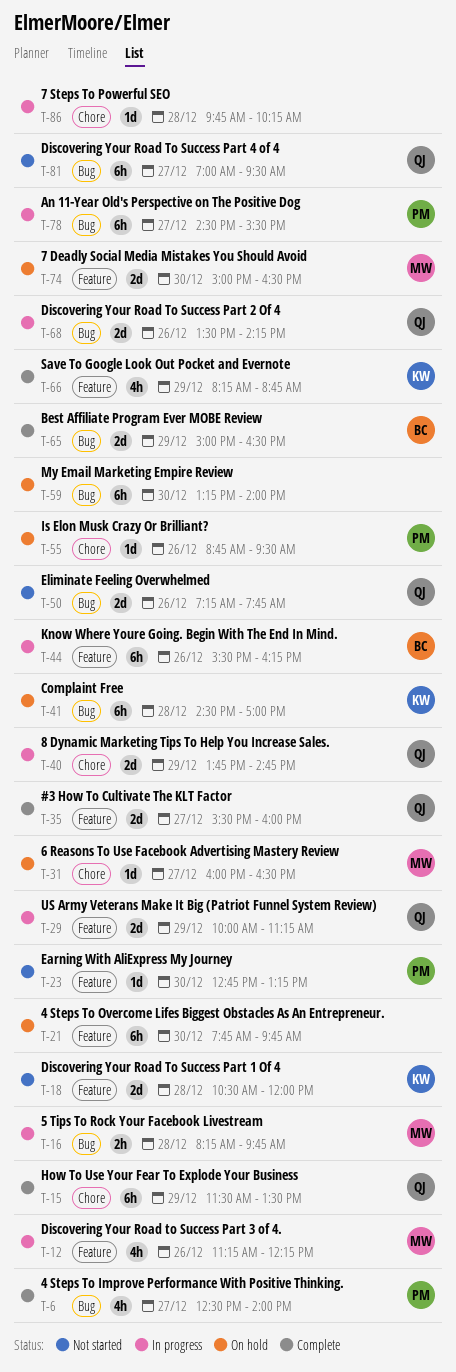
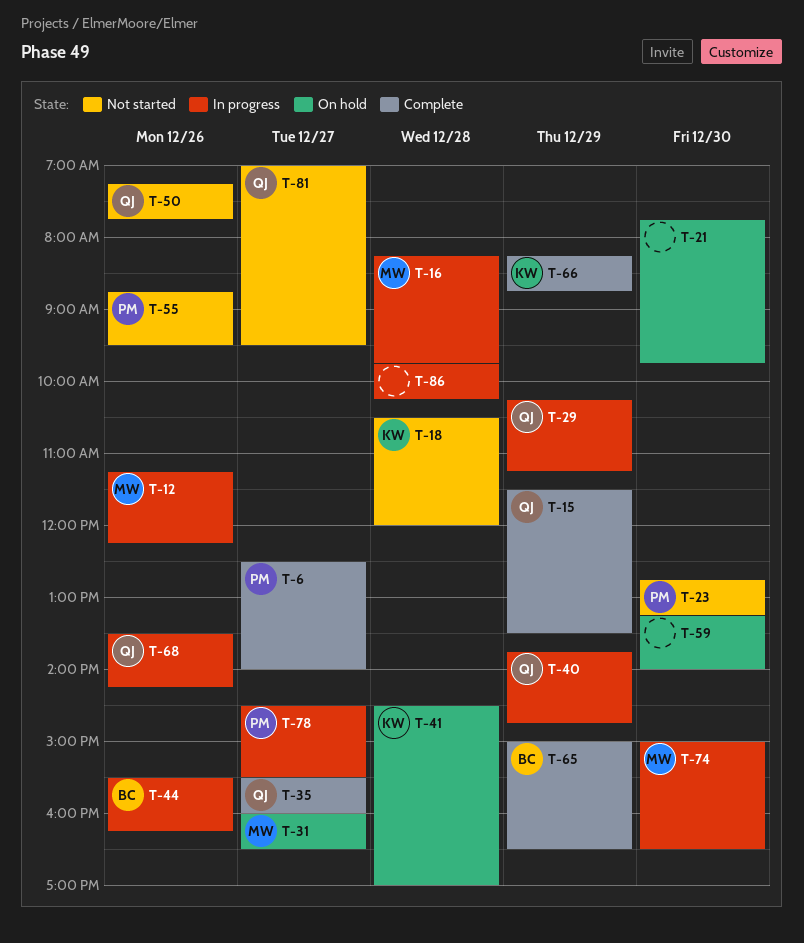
T-29, begins: 10:00 -> 10:15
T-55, status: On hold -> Not started
T-74, status: On hold -> In progress

